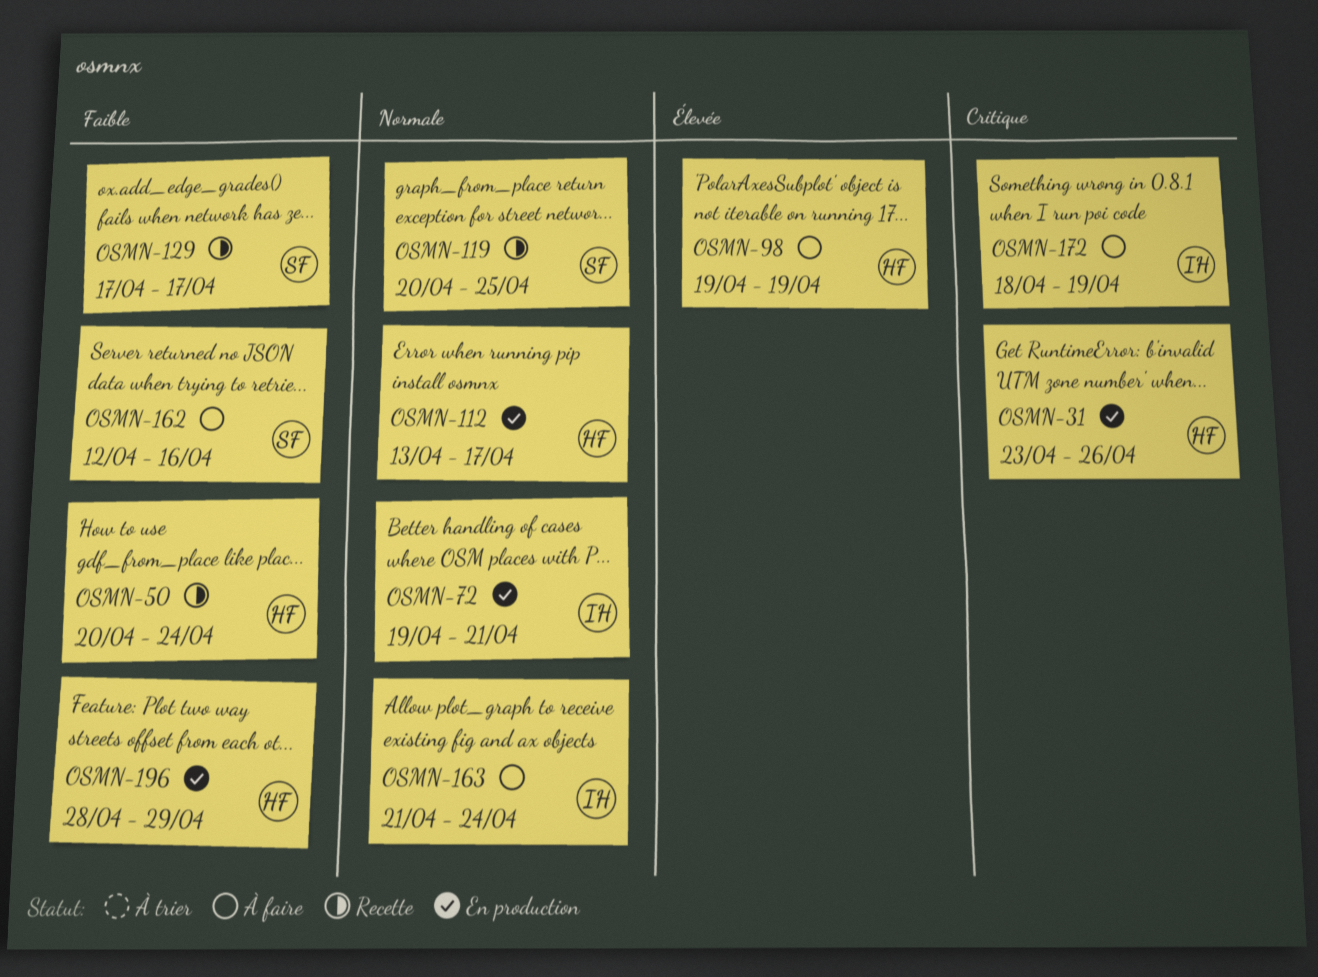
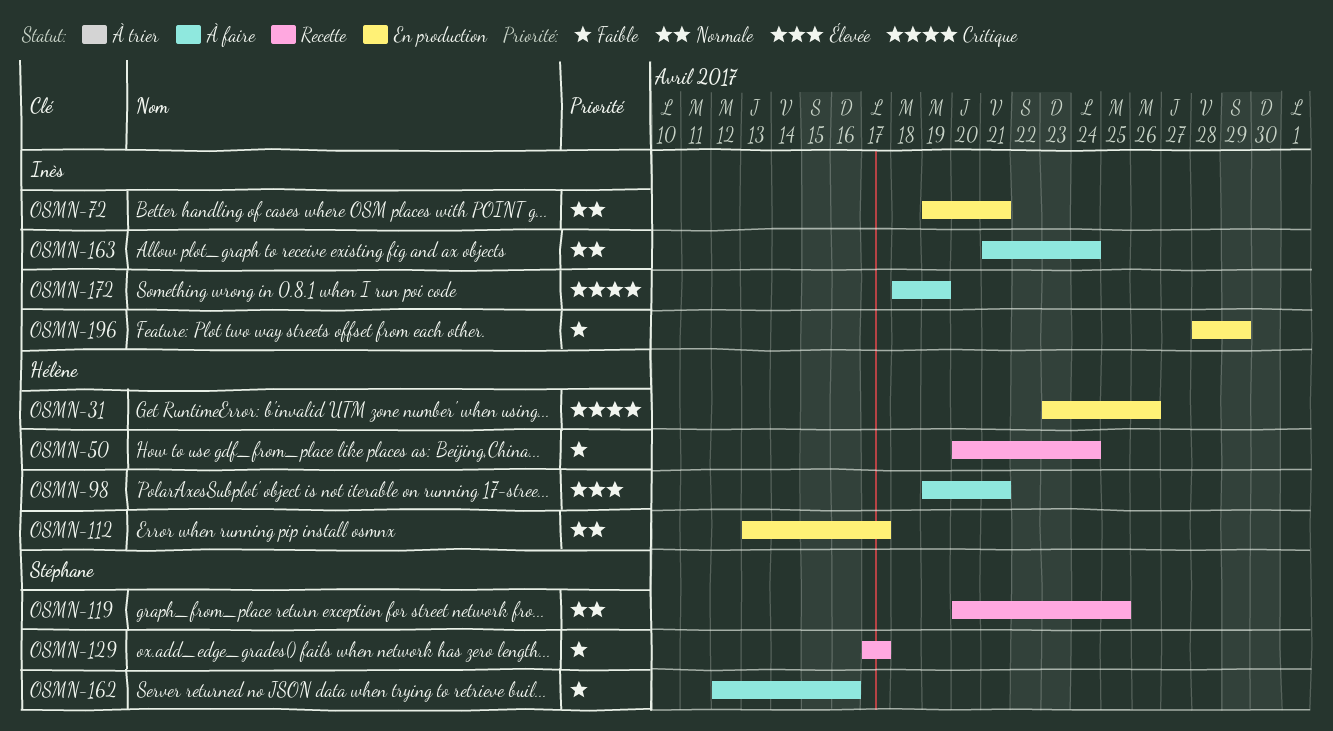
OSMN-98, due: Apr 19 -> Apr 21
OSMN-196, owner: Hélène -> Inès

